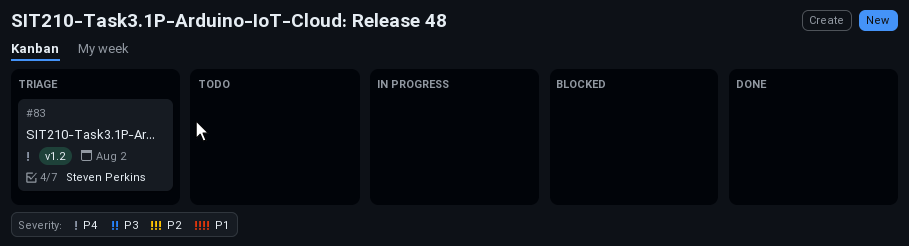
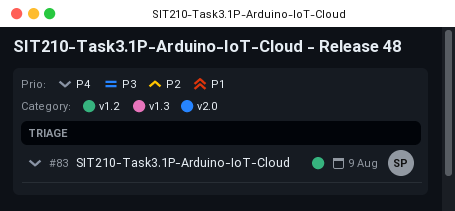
#83, due: Aug 2 -> Aug 9

